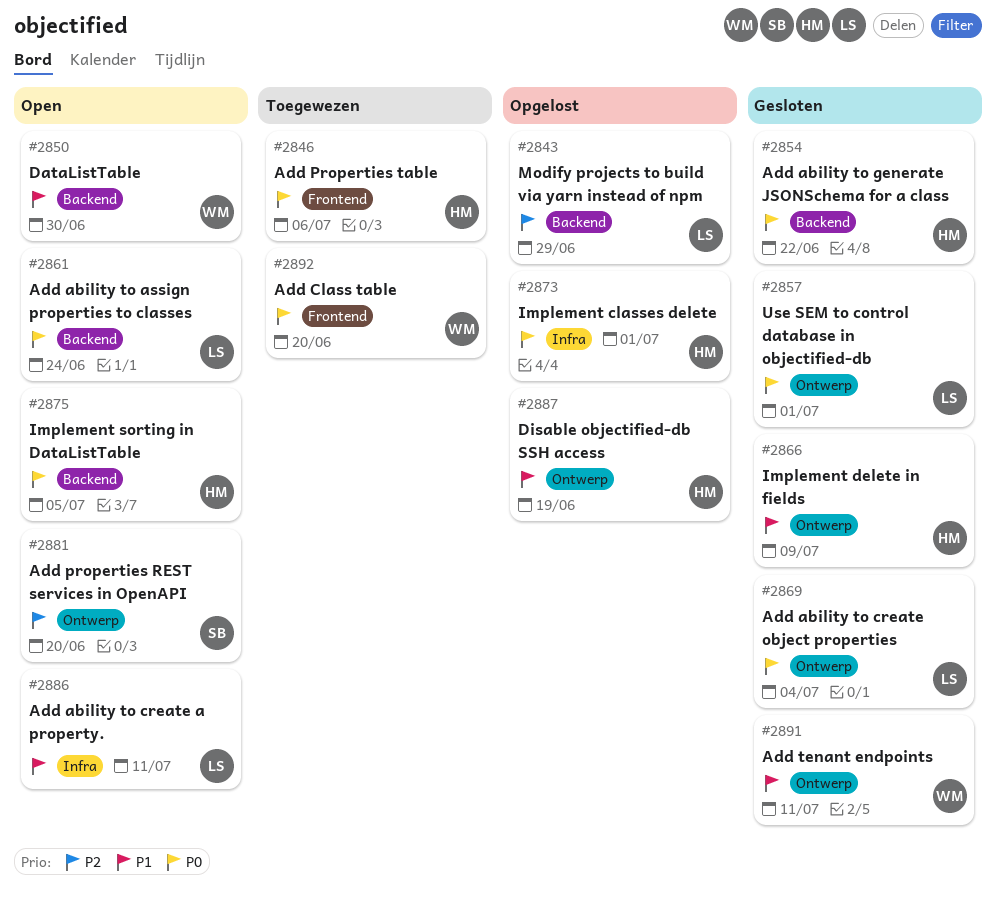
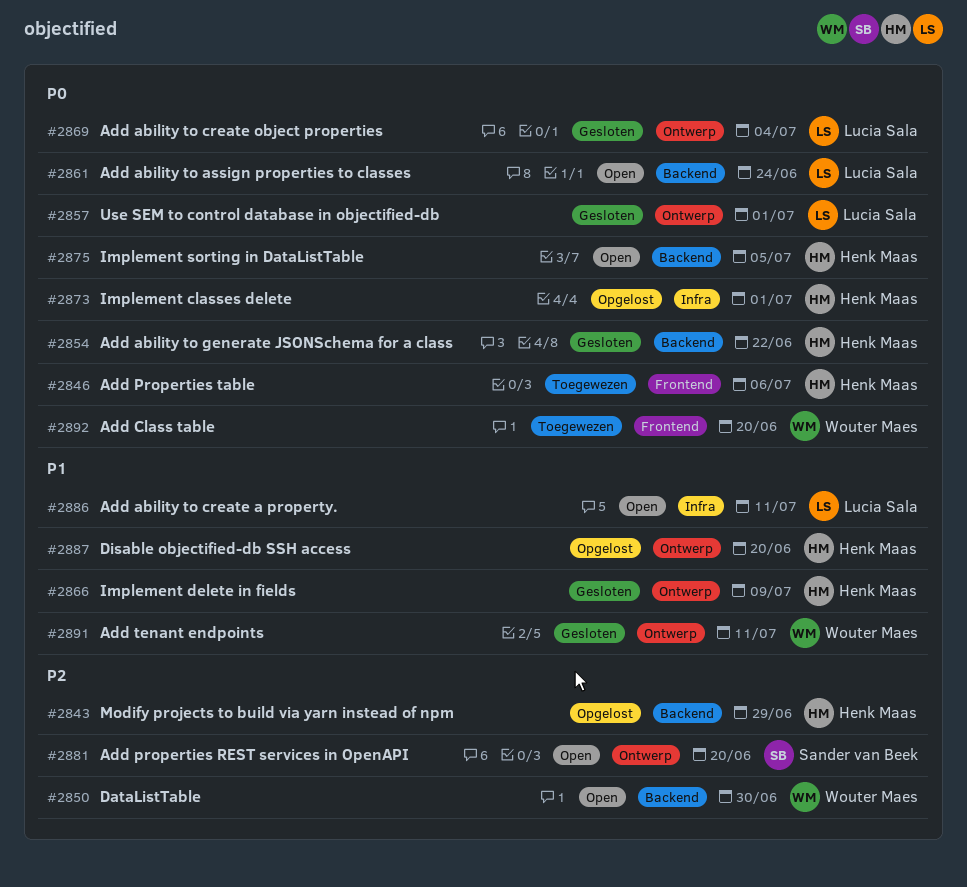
#2843, owner: Lucia Sala -> Henk Maas
#2850, priority: P1 -> P2
#2887, due: Jun 19 -> Jun 20

